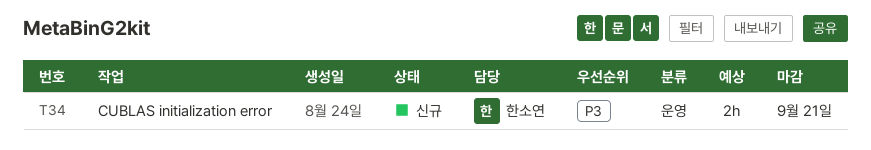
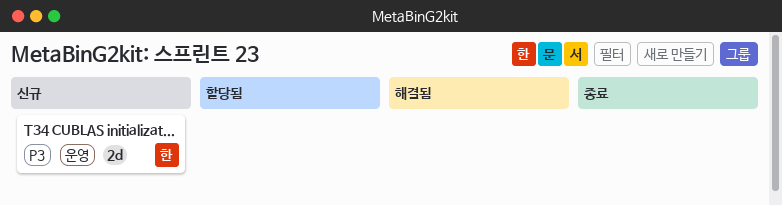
T34, estimate: 2h -> 2d

